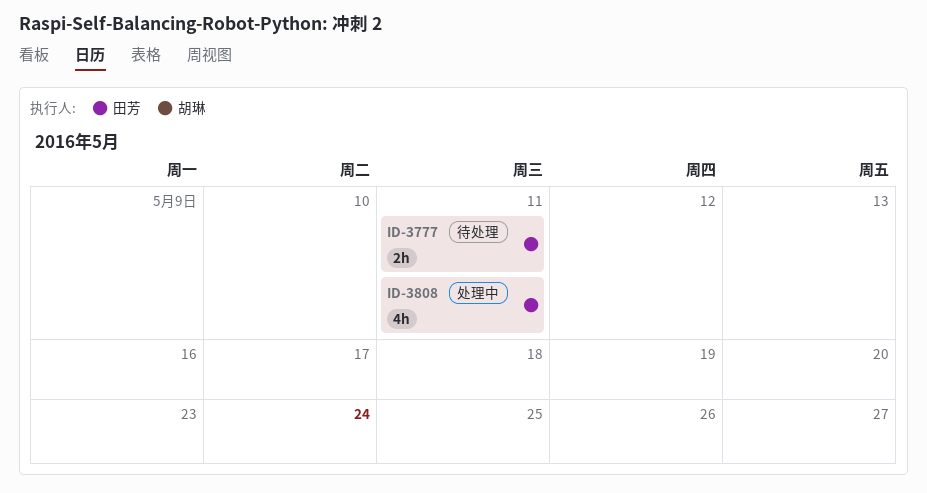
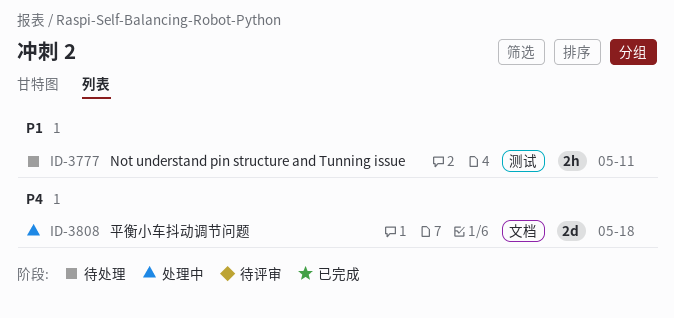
ID-3808, estimate: 4h -> 2d
ID-3808, due: May 11 -> May 18

